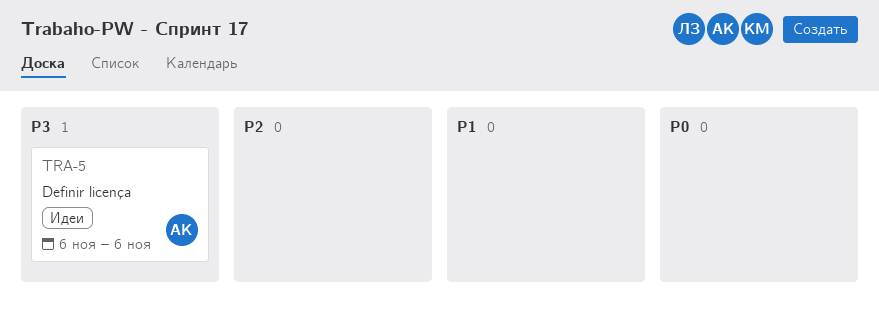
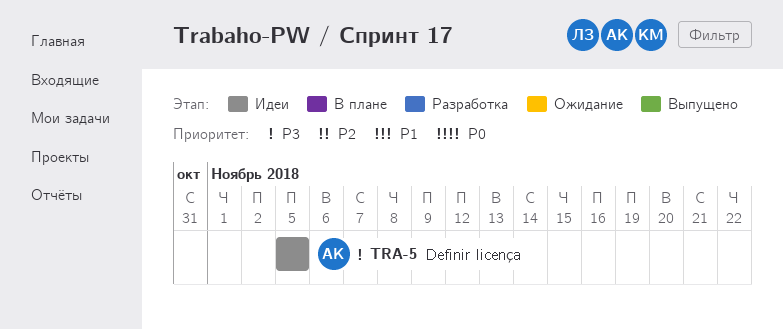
TRA-5, start: Nov 6 -> Nov 5
TRA-5, due: Nov 6 -> Nov 5

